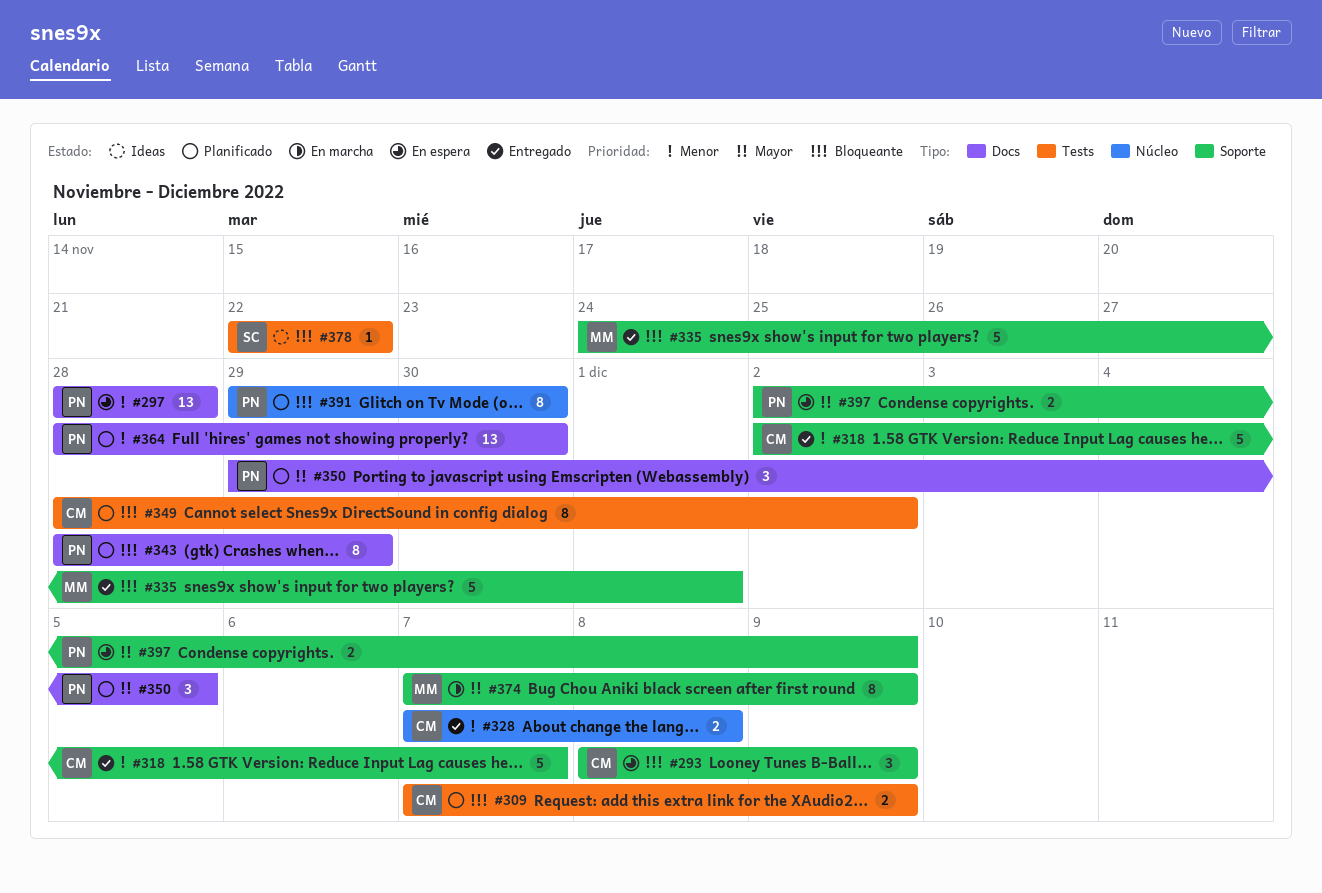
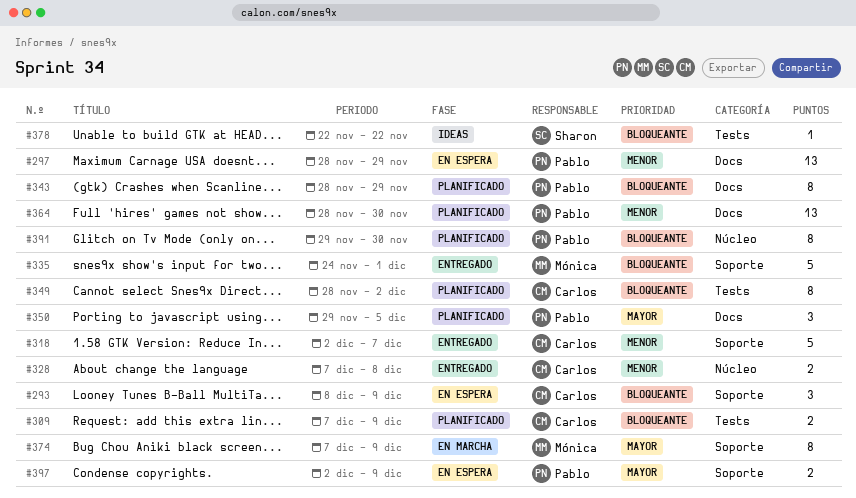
#297, due: Nov 28 -> Nov 29

